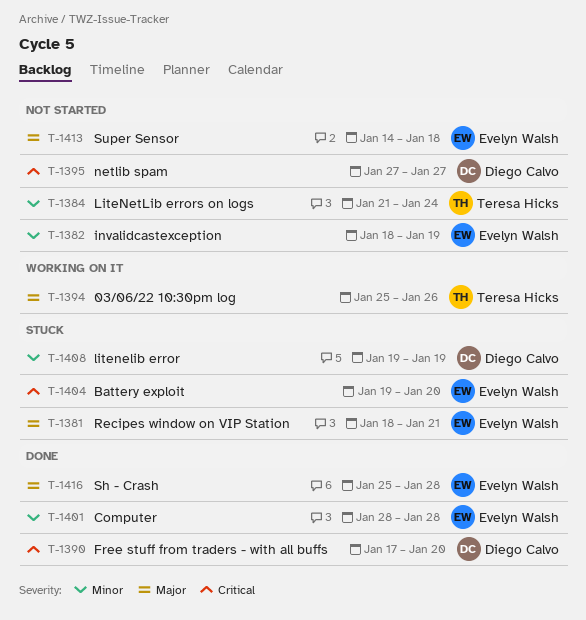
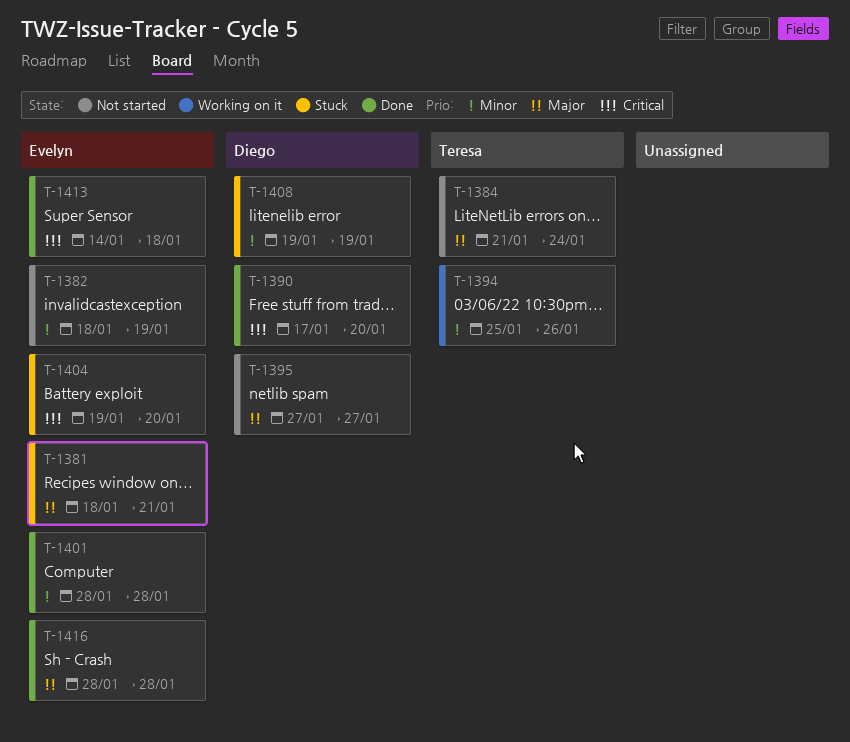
T-1384, priority: Minor -> Major
T-1394, priority: Major -> Minor
T-1395, priority: Critical -> Major
T-1413, status: Not started -> Done
T-1413, priority: Major -> Critical
T-1416, start: Jan 25 -> Jan 28

